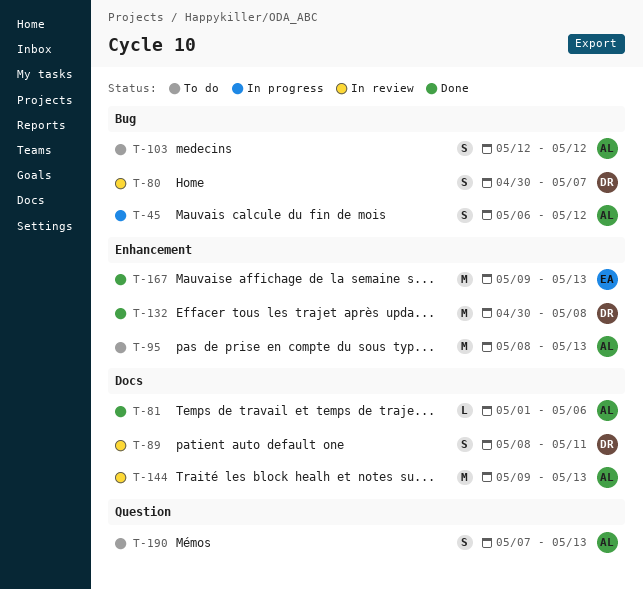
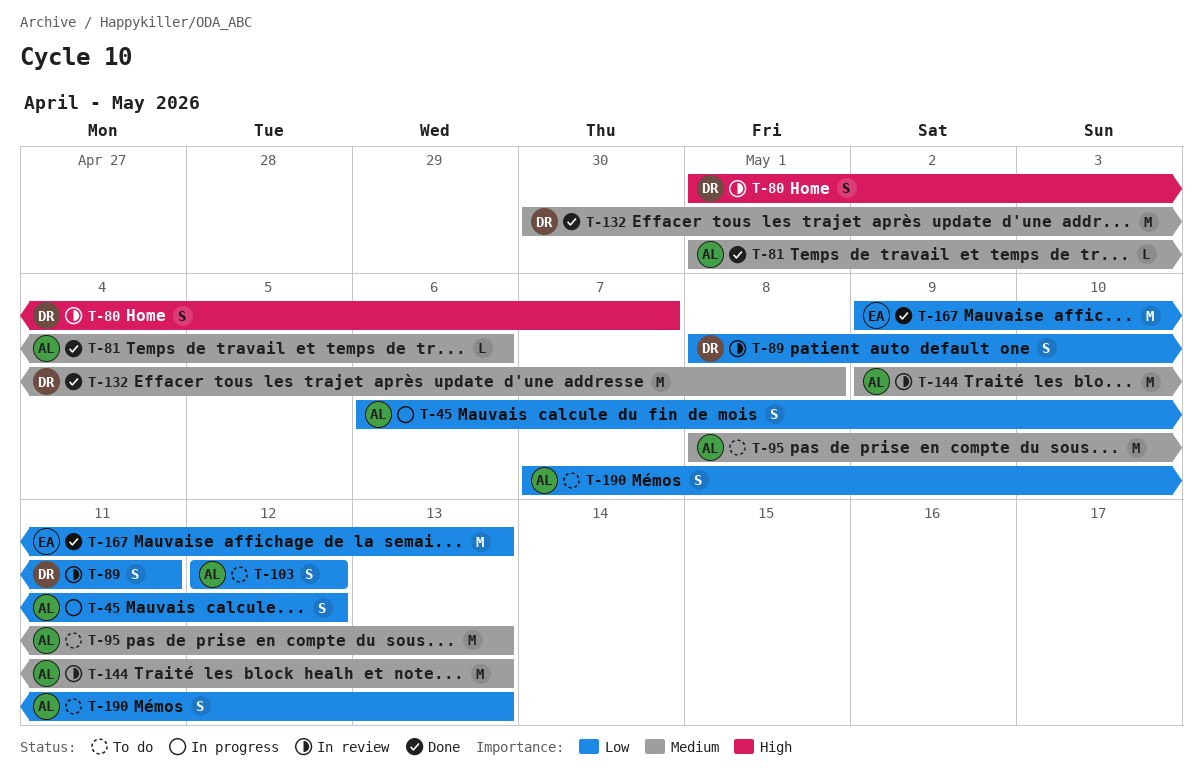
T-80, start: Apr 30 -> May 1

